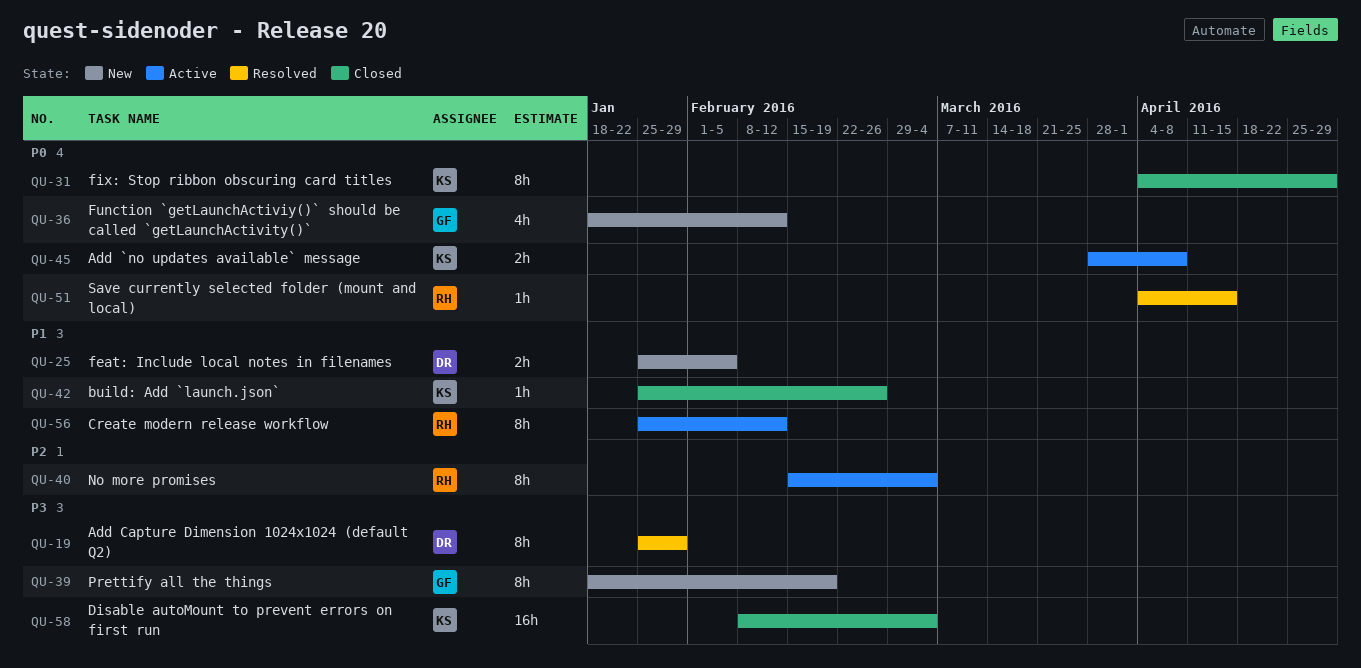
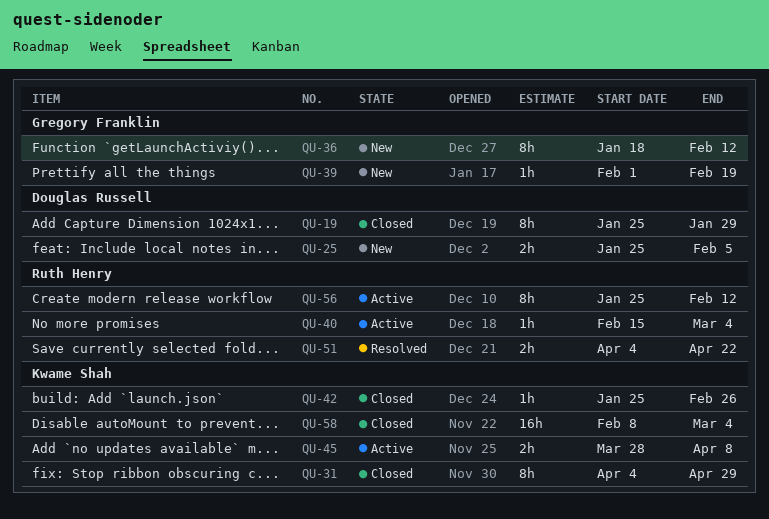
QU-19, status: Resolved -> Closed
QU-36, estimate: 4h -> 8h
QU-39, estimate: 8h -> 1h
QU-39, start: Jan 18 -> Feb 1
QU-40, estimate: 8h -> 1h
QU-51, estimate: 1h -> 2h
QU-51, due: Apr 15 -> Apr 22

